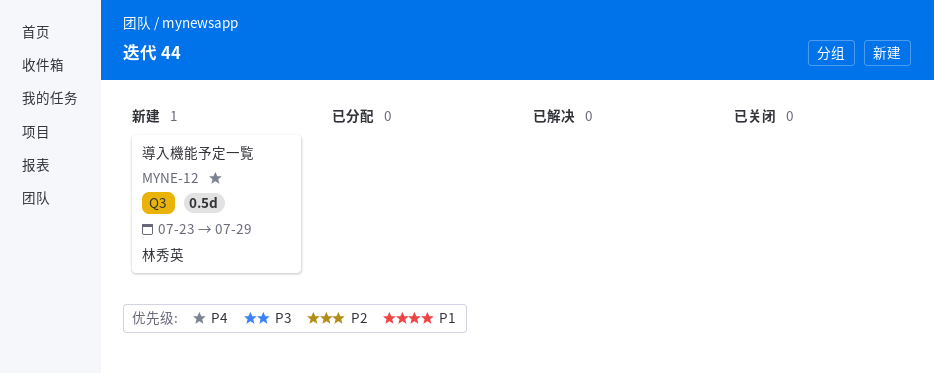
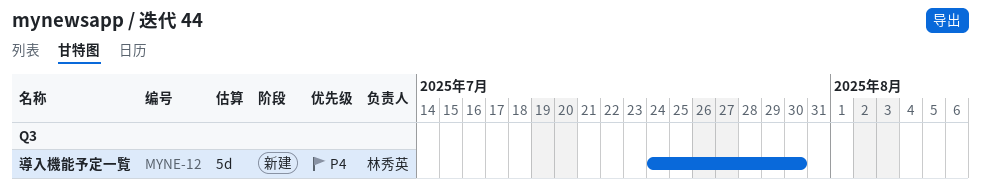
MYNE-12, estimate: 0.5d -> 5d
MYNE-12, start: Jul 23 -> Jul 24
MYNE-12, due: Jul 29 -> Jul 30

